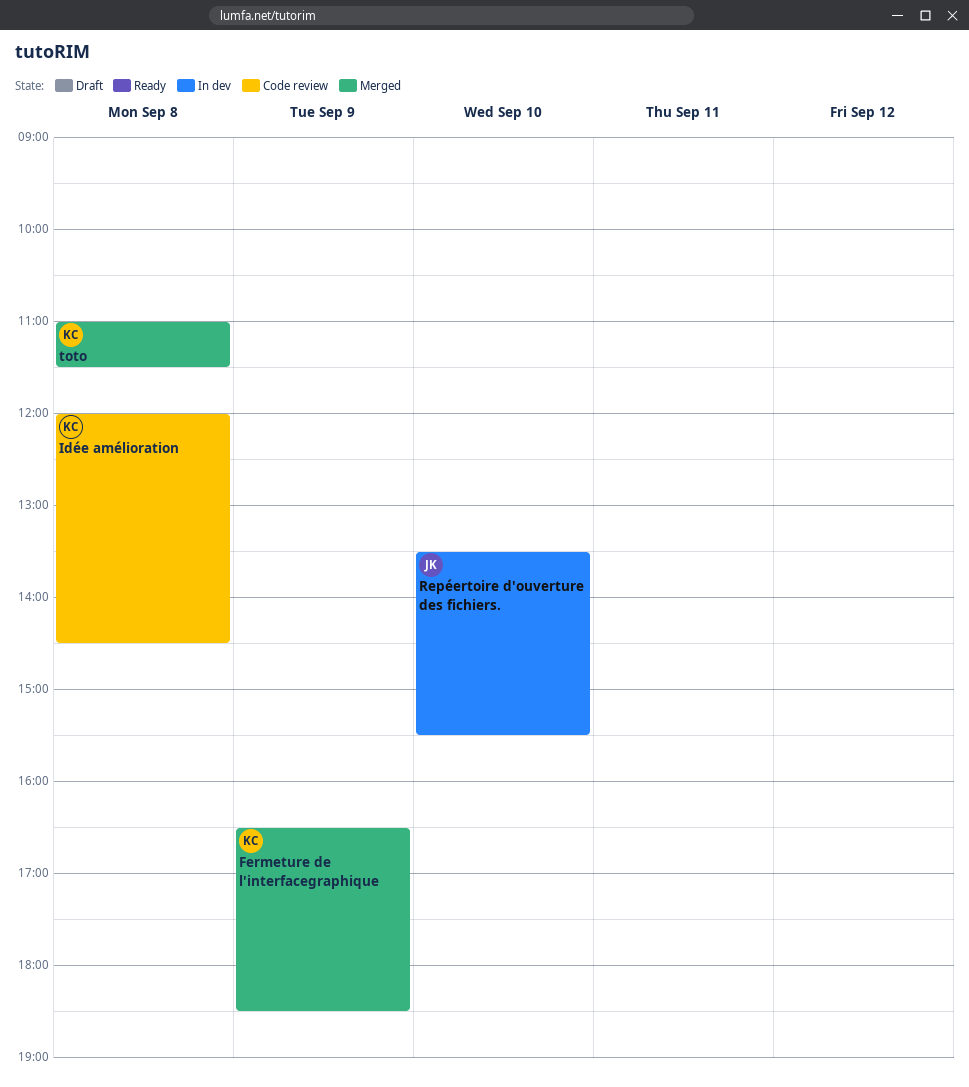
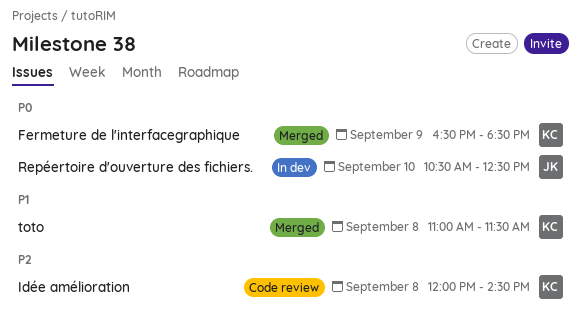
Repéertoire d'ouverture des fichiers., begins: 13:30 -> 10:30
Repéertoire d'ouverture des fichiers., ends: 15:30 -> 12:30

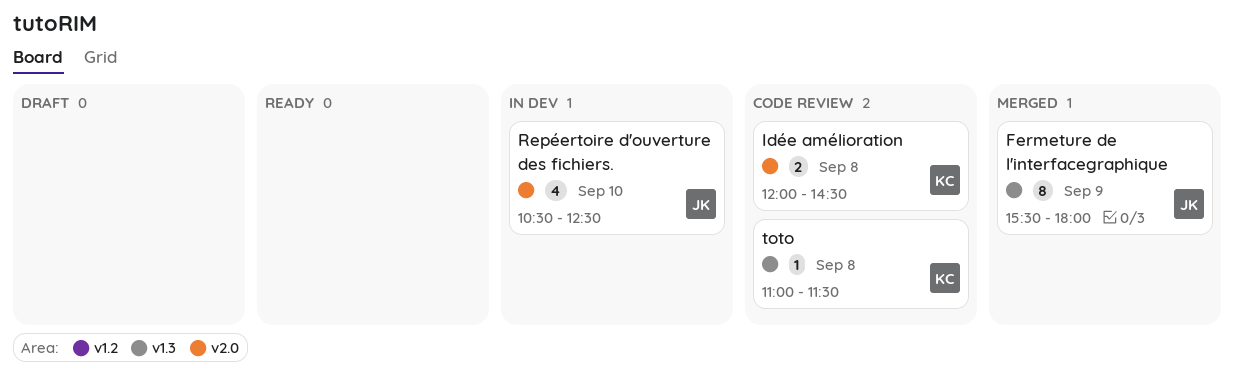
Fermeture de l'interfacegraphique, owner: KC -> JK
Fermeture de l'interfacegraphique, begins: 16:30 -> 15:30
Fermeture de l'interfacegraphique, ends: 18:30 -> 18:00
toto, status: Merged -> Code review

